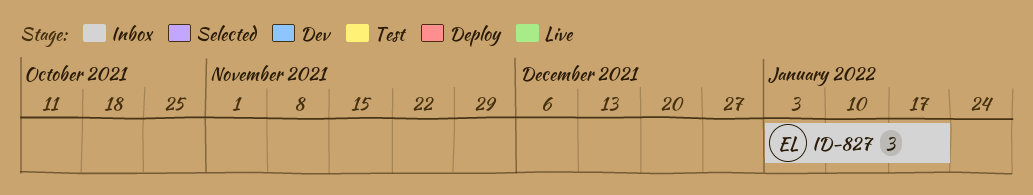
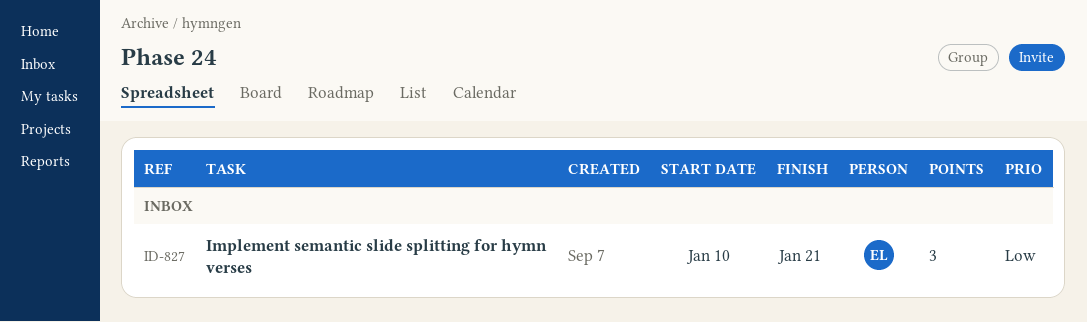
ID-827, start: Jan 3 -> Jan 10

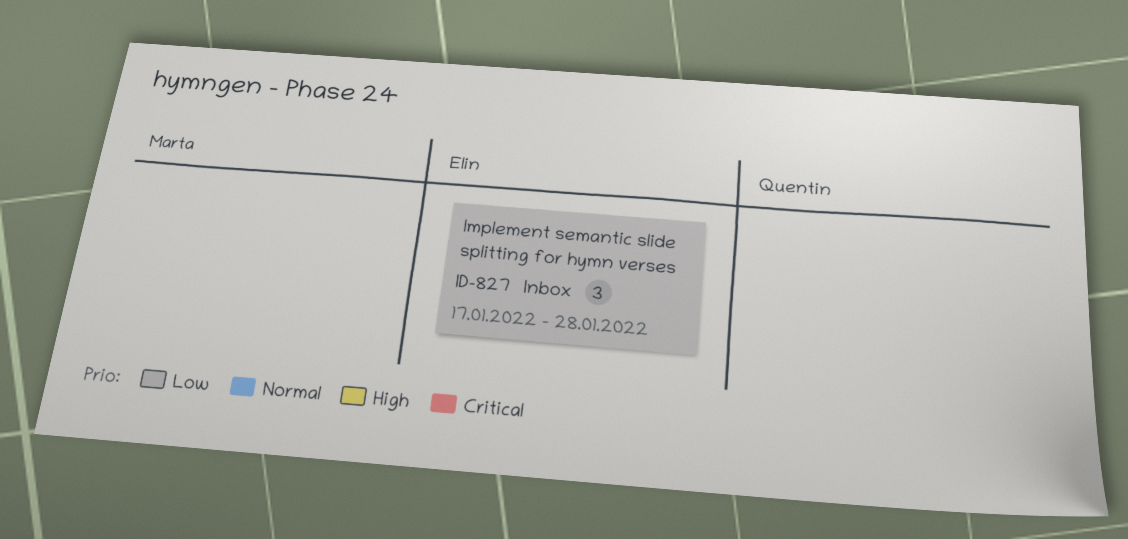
ID-827, start: Jan 10 -> Jan 17
ID-827, due: Jan 21 -> Jan 28

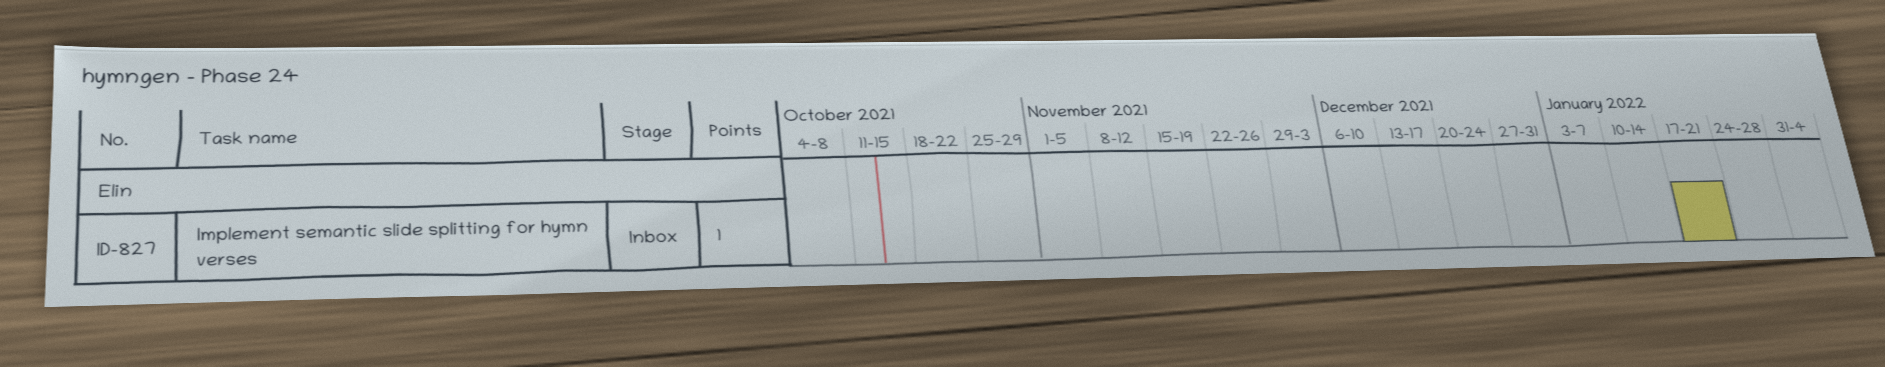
ID-827, estimate: 3 -> 1
ID-827, due: Jan 28 -> Jan 21

